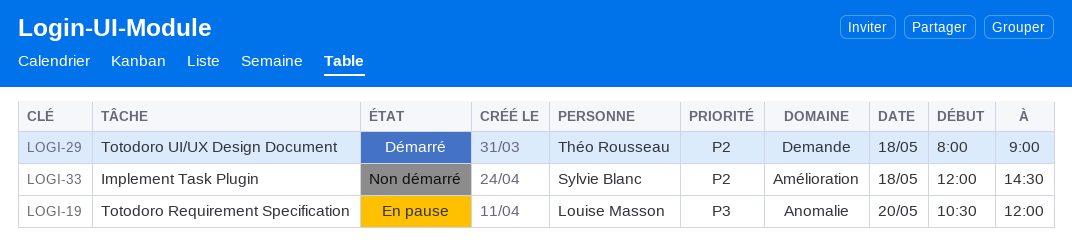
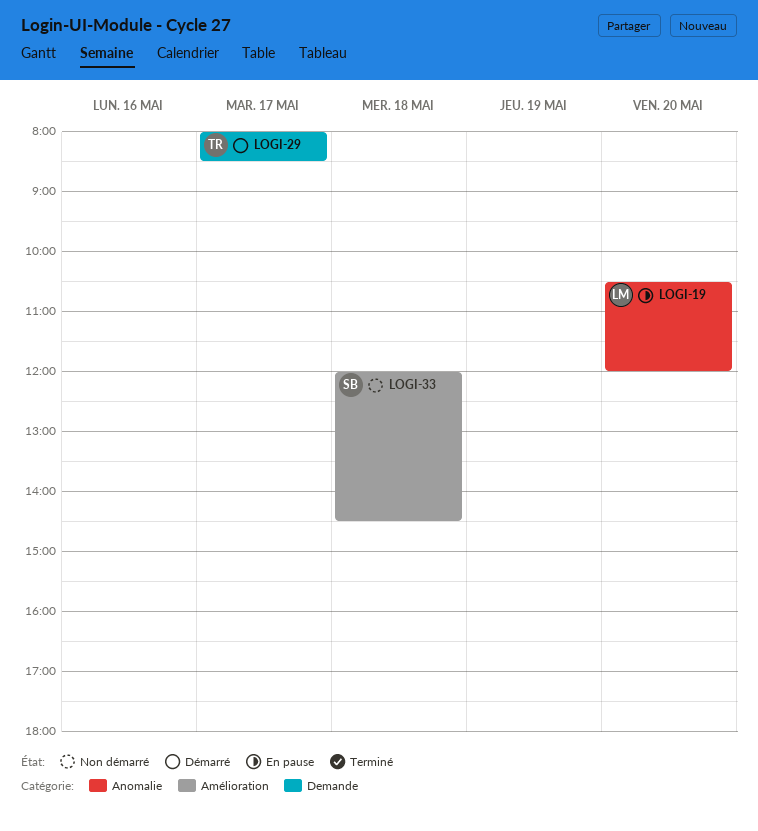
LOGI-29, day: May 18 -> May 17
LOGI-29, ends: 09:00 -> 08:30

